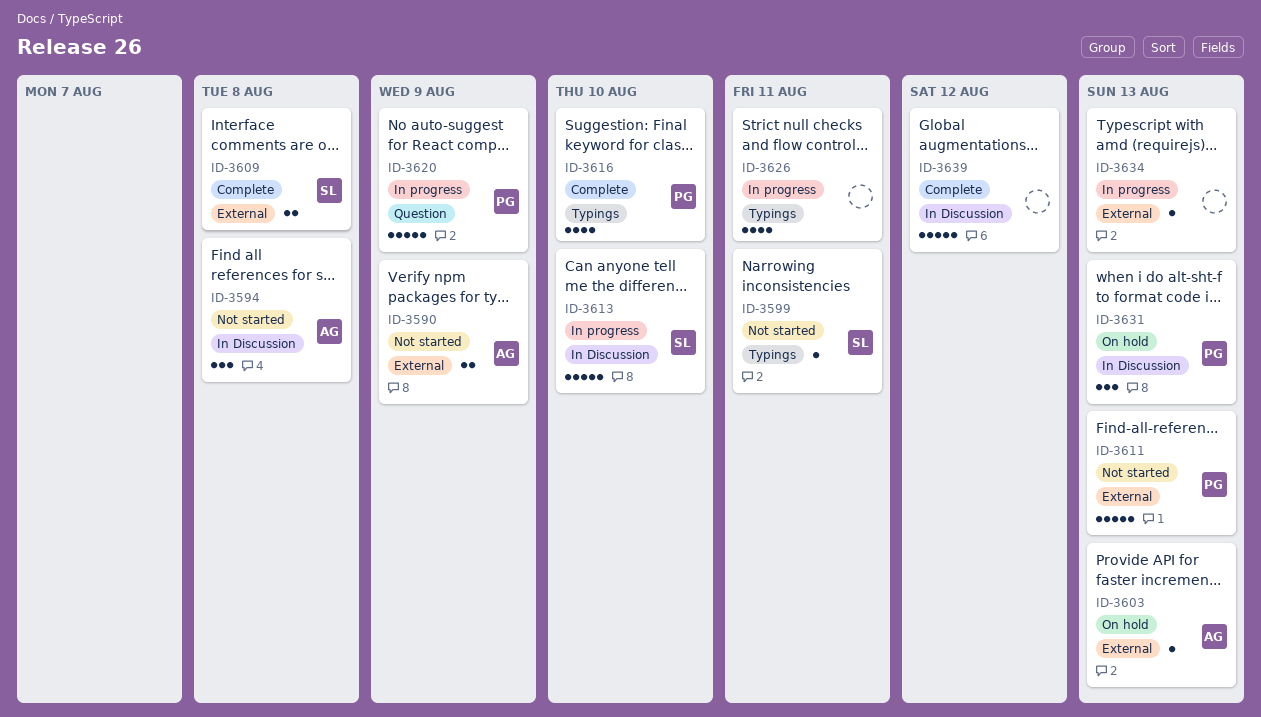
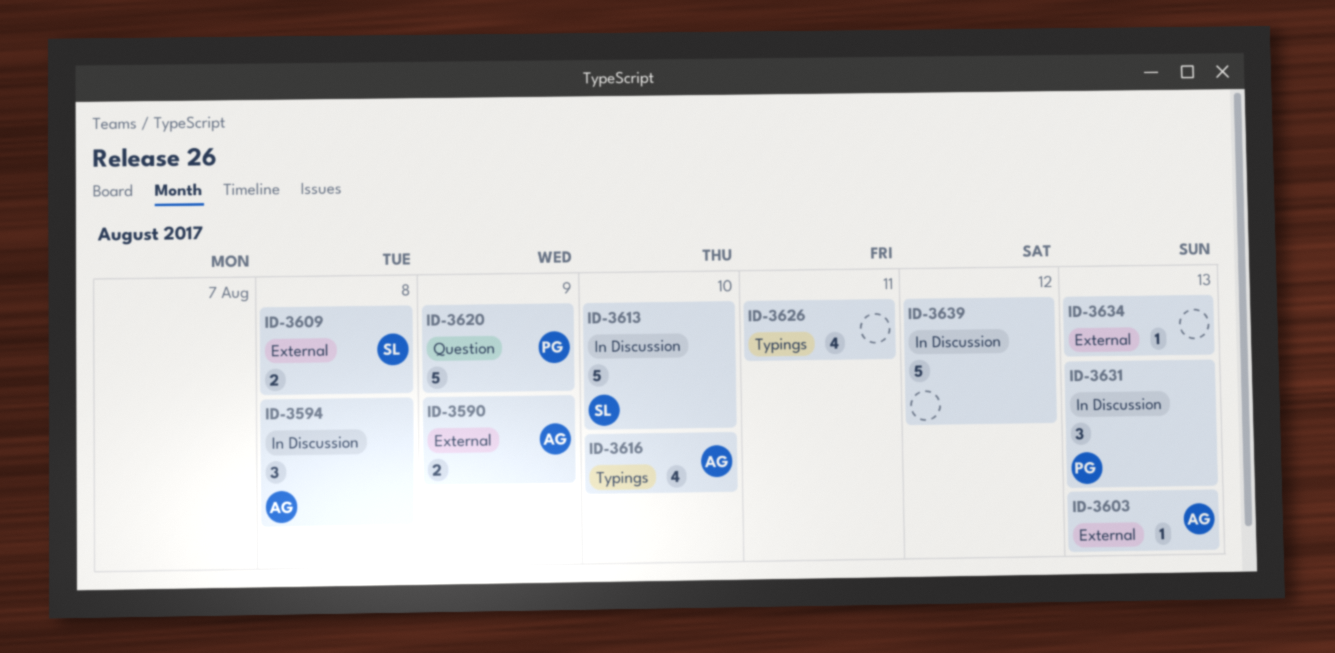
ID-3599: present -> none
ID-3611: present -> none
ID-3616, owner: PG -> AG

